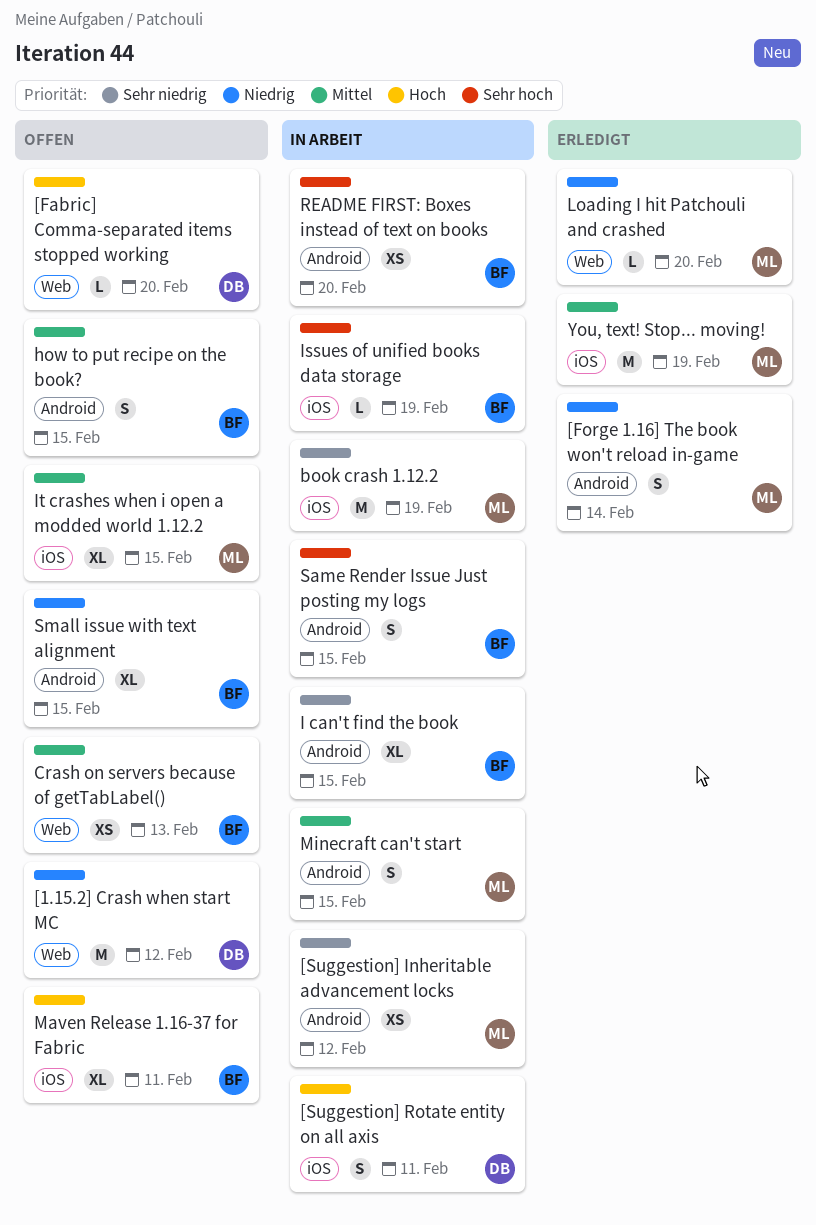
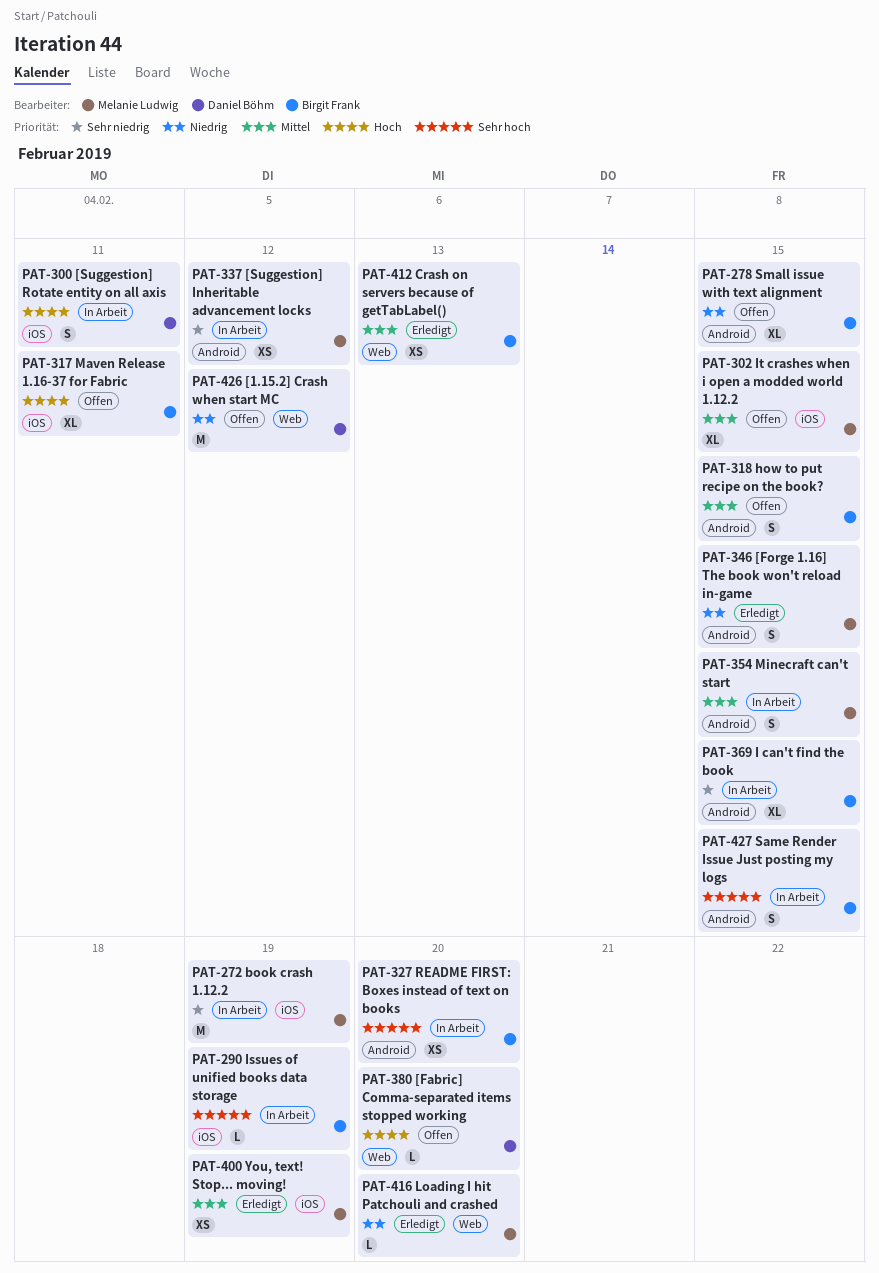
[Forge 1.16] The book won't reload in-game, due: Feb 14 -> Feb 15
Crash on servers because of getTabLabel(), status: Offen -> Erledigt
You, text! Stop... moving!, estimate: M -> XS

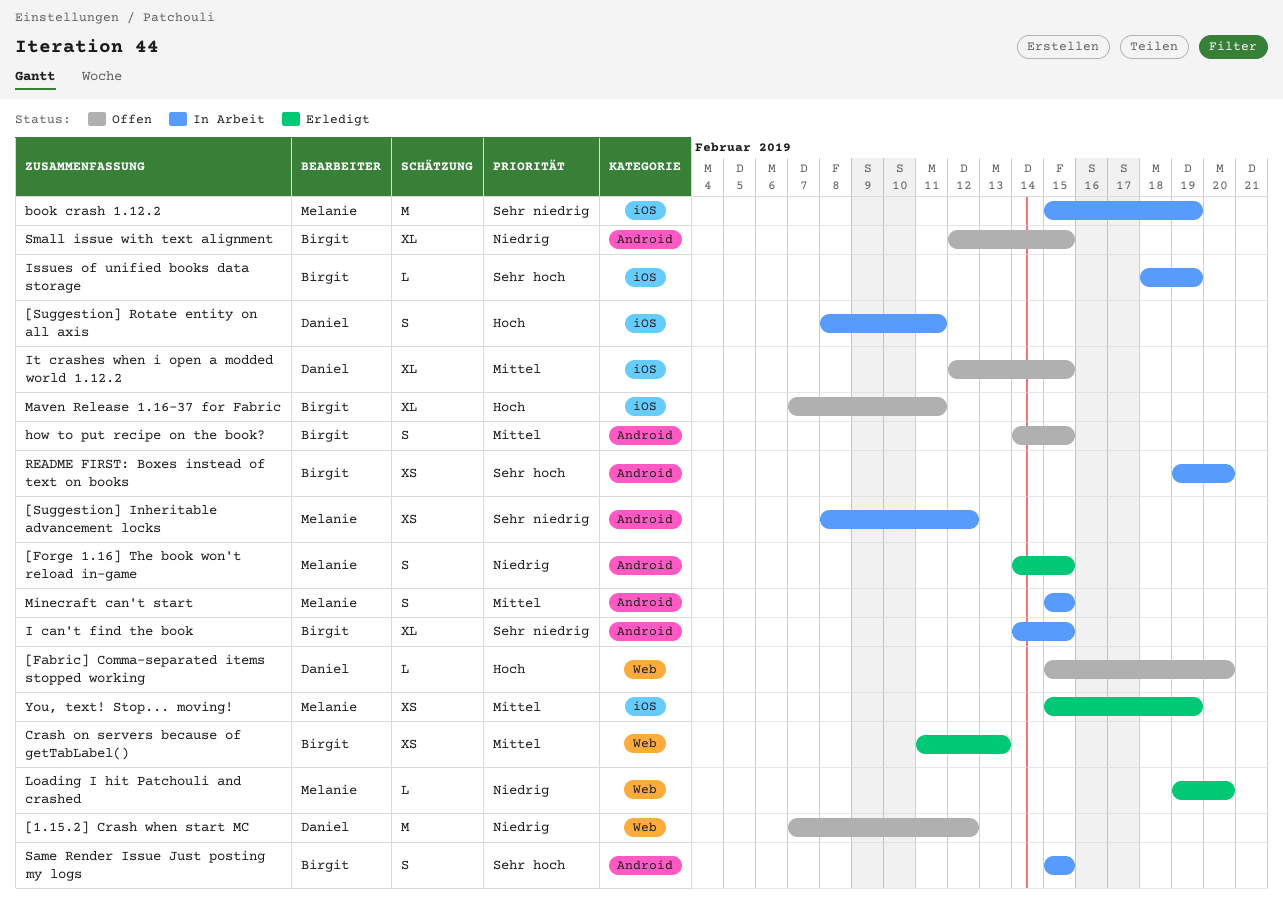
It crashes when i open a modded world 1.12.2, owner: Melanie Ludwig -> Daniel Böhm

